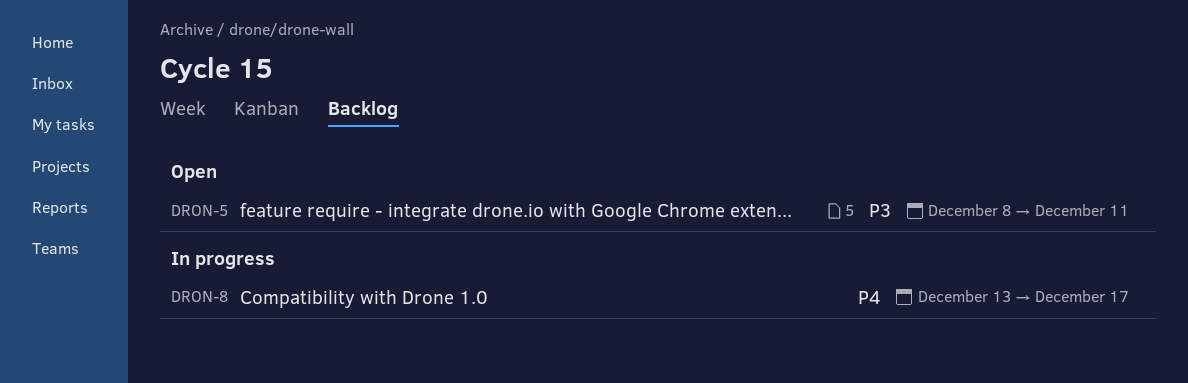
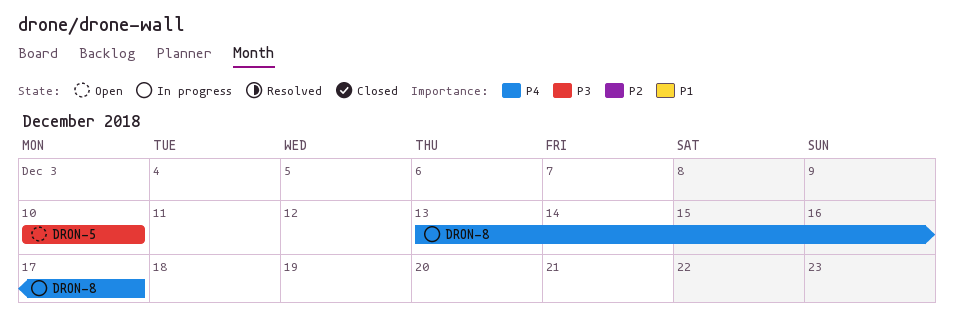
DRON-5, start: Dec 8 -> Dec 10
DRON-5, due: Dec 11 -> Dec 10

